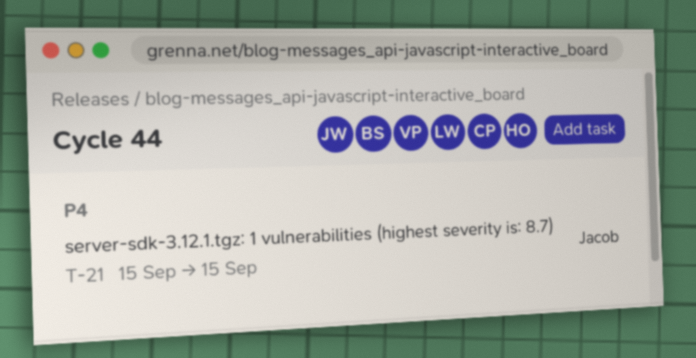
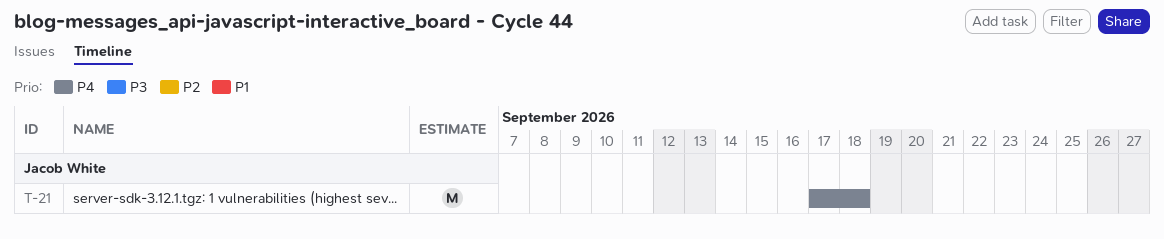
T-21, start: Sep 15 -> Sep 17
T-21, due: Sep 15 -> Sep 18

